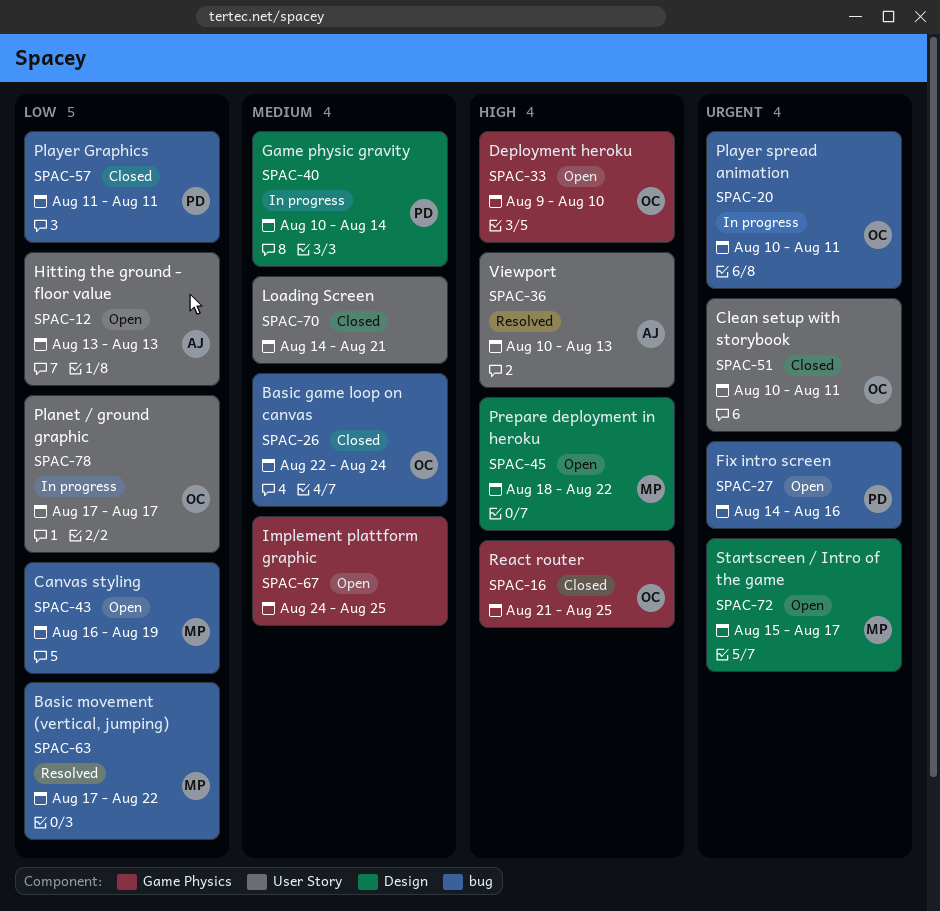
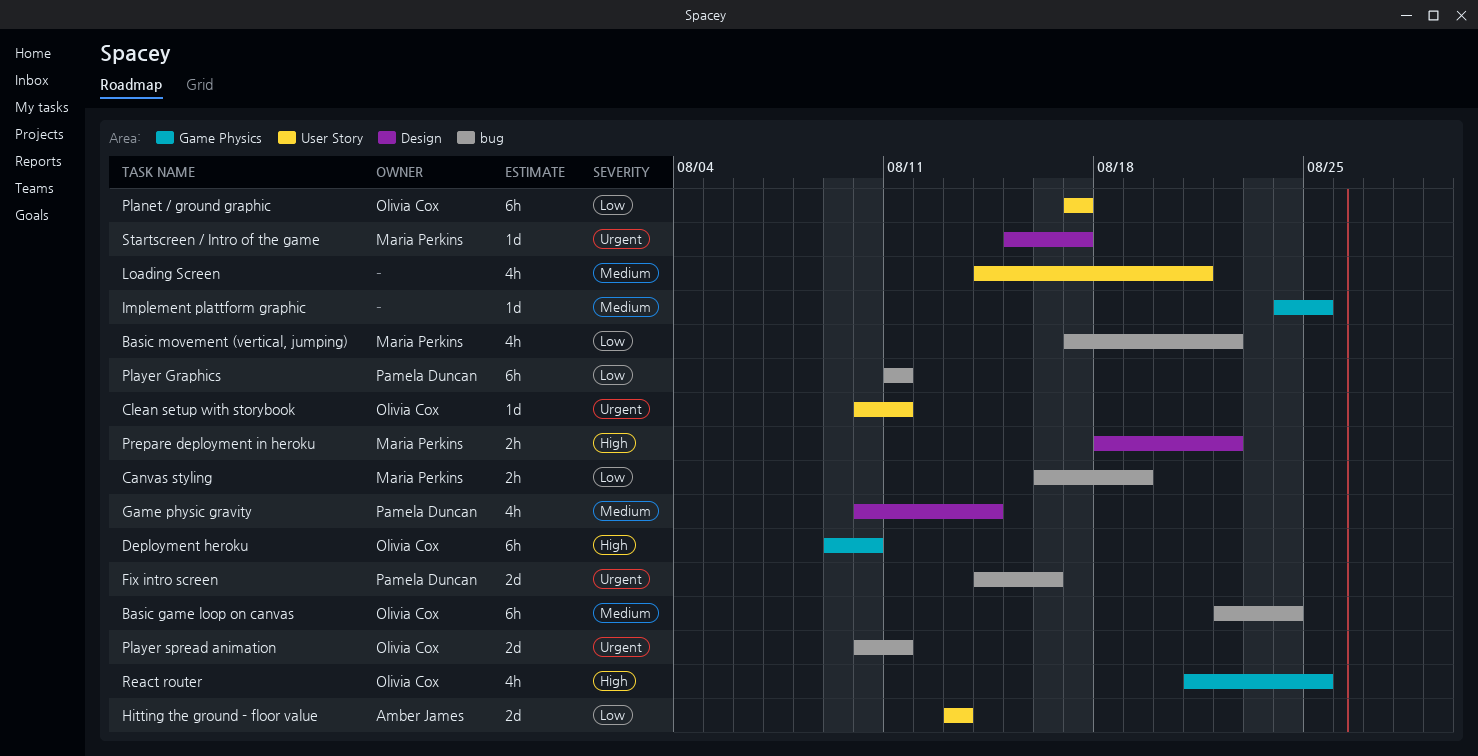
Viewport: present -> none

